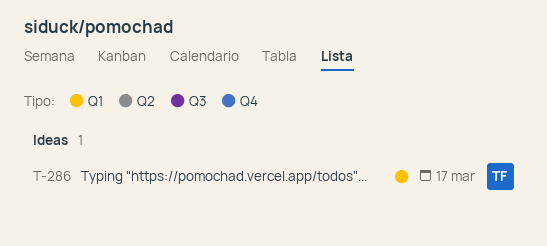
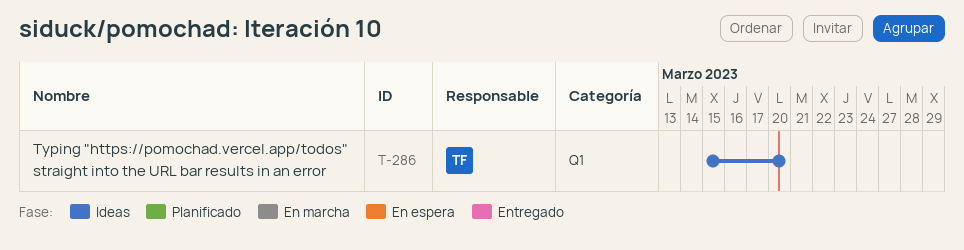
T-286, due: Mar 17 -> Mar 20

